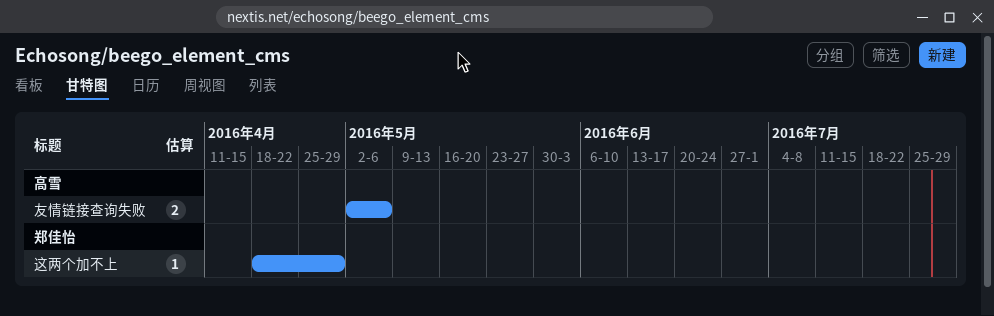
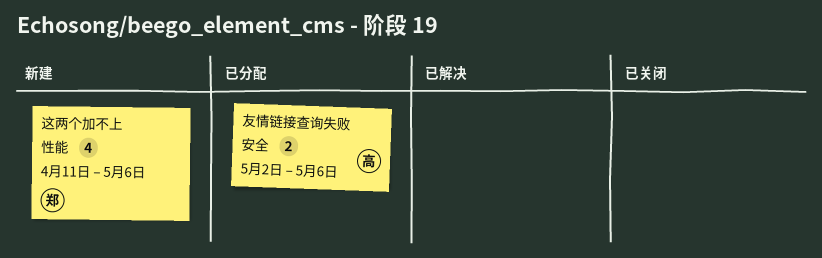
这两个加不上, estimate: 1 -> 4
这两个加不上, start: Apr 18 -> Apr 11
这两个加不上, due: Apr 29 -> May 6

